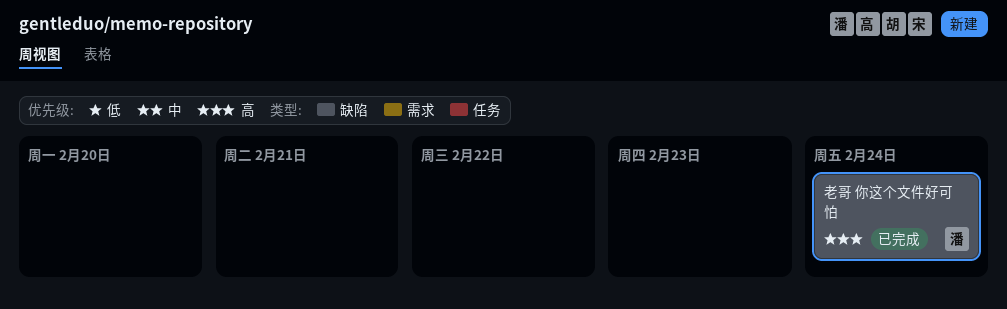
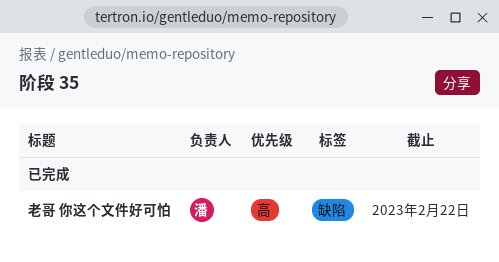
老哥 你这个文件好可怕, due: Feb 24 -> Feb 22

